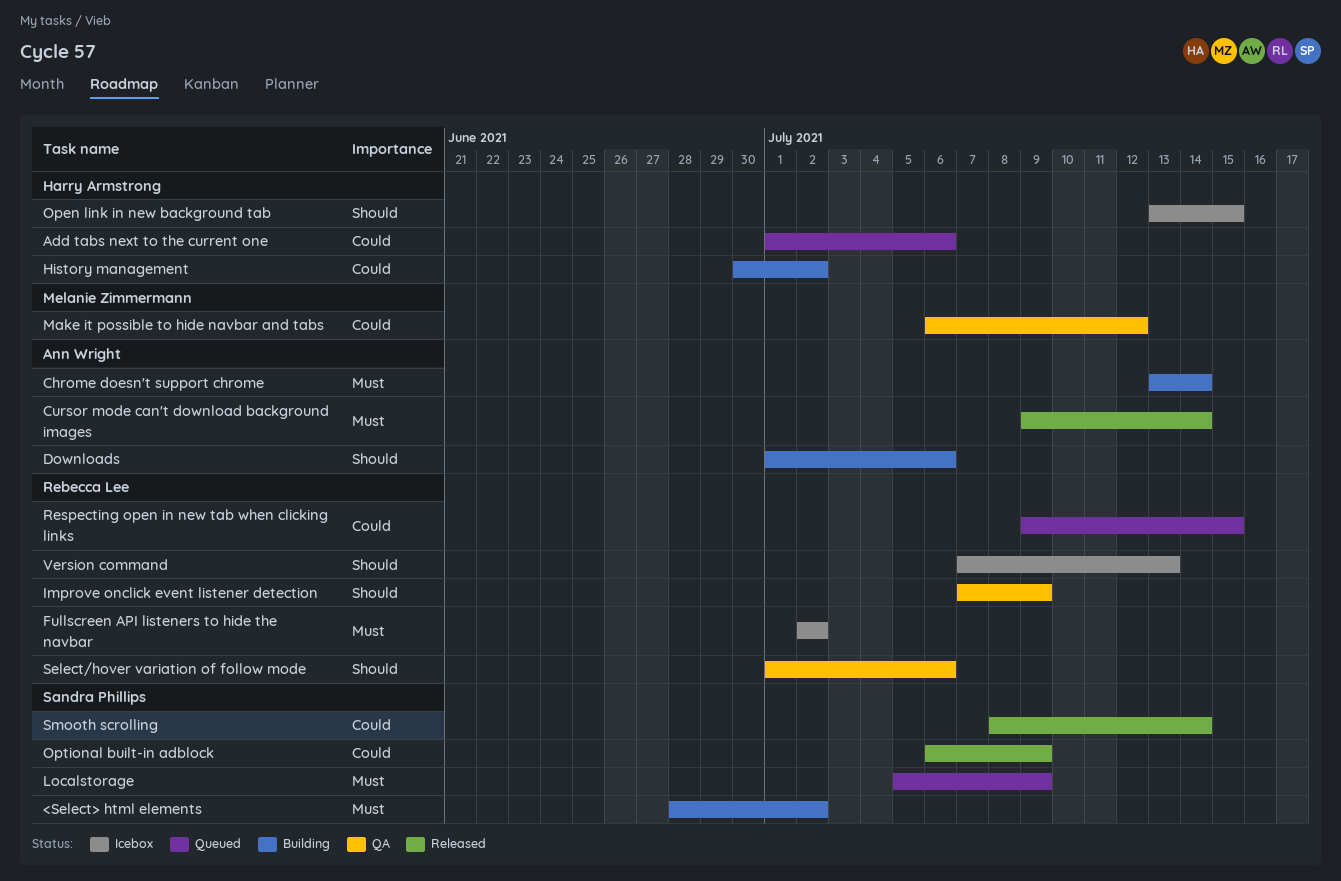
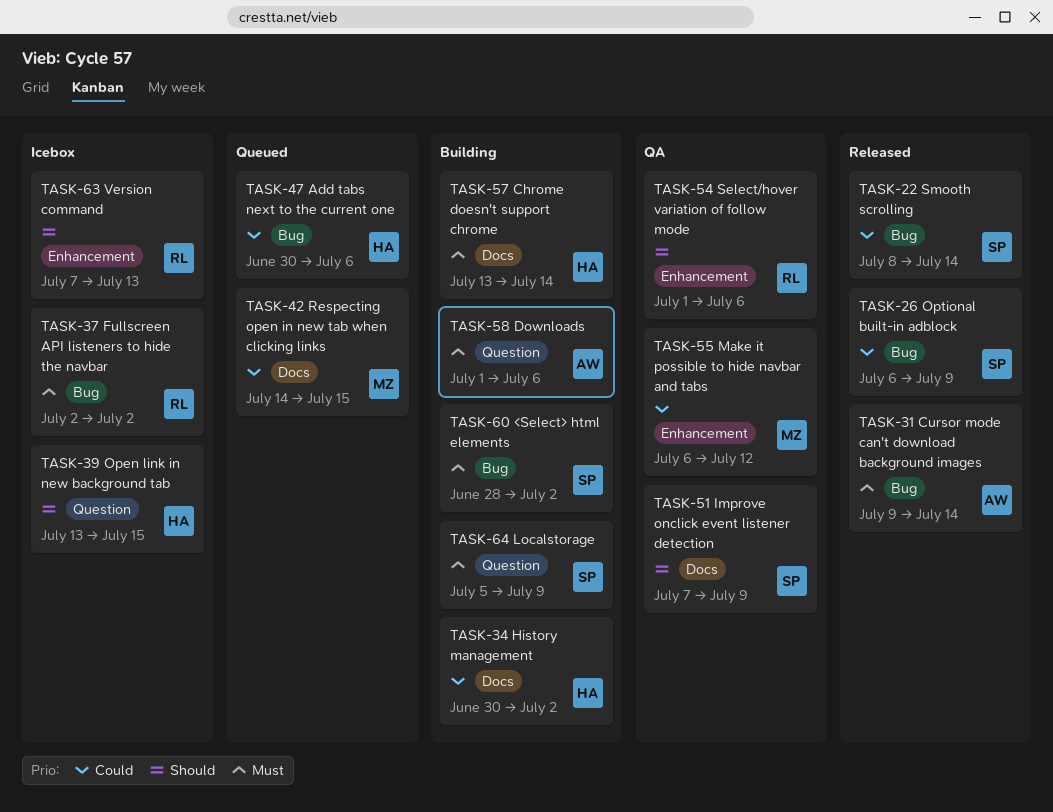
Add tabs next to the current one, start: Jul 1 -> Jun 30
Chrome doesn't support chrome, owner: Ann Wright -> Harry Armstrong
Downloads, priority: Should -> Must
Improve onclick event listener detection, owner: Rebecca Lee -> Sandra Phillips
Localstorage, status: Queued -> Building
Respecting open in new tab when clicking links, owner: Rebecca Lee -> Melanie Zimmermann
Respecting open in new tab when clicking links, start: Jul 9 -> Jul 14

